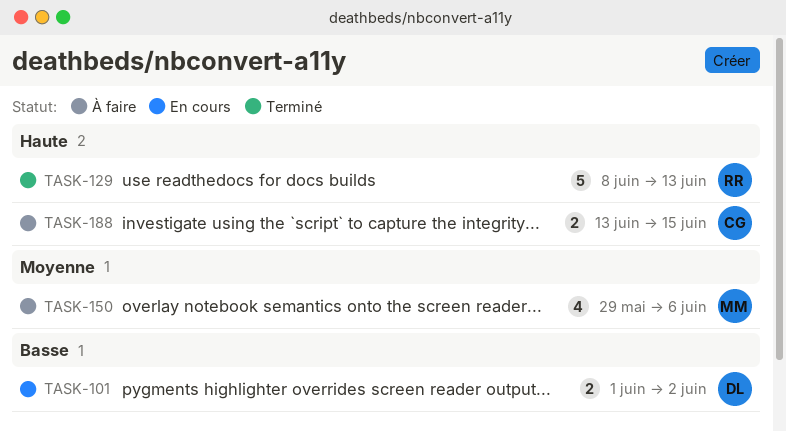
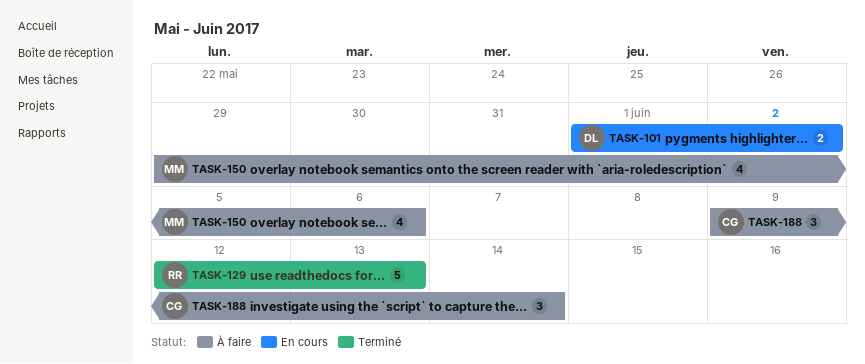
TASK-129, start: Jun 8 -> Jun 12
TASK-188, estimate: 2 -> 3
TASK-188, start: Jun 13 -> Jun 9
TASK-188, due: Jun 15 -> Jun 14

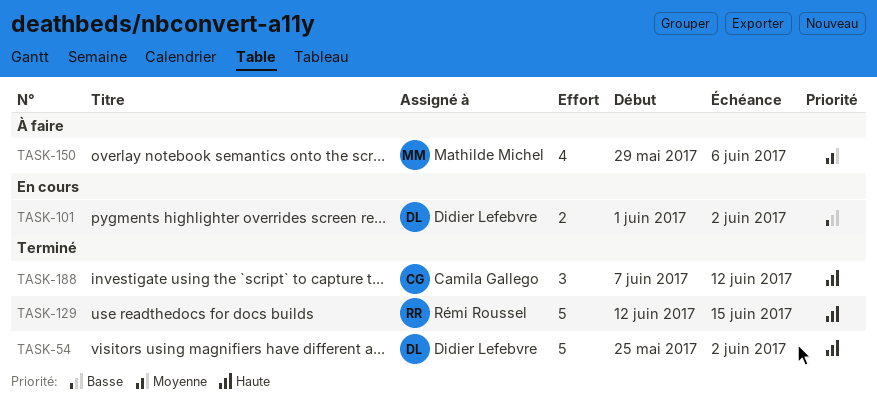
TASK-54: none -> present
TASK-129, due: Jun 13 -> Jun 15
TASK-188, status: À faire -> Terminé
TASK-188, start: Jun 9 -> Jun 7
TASK-188, due: Jun 14 -> Jun 12

